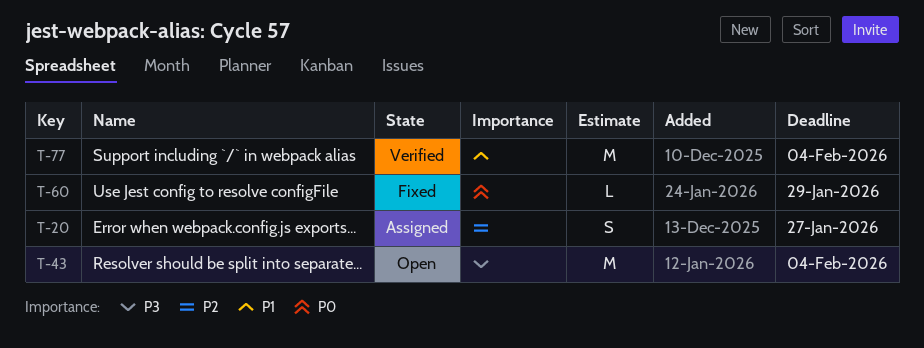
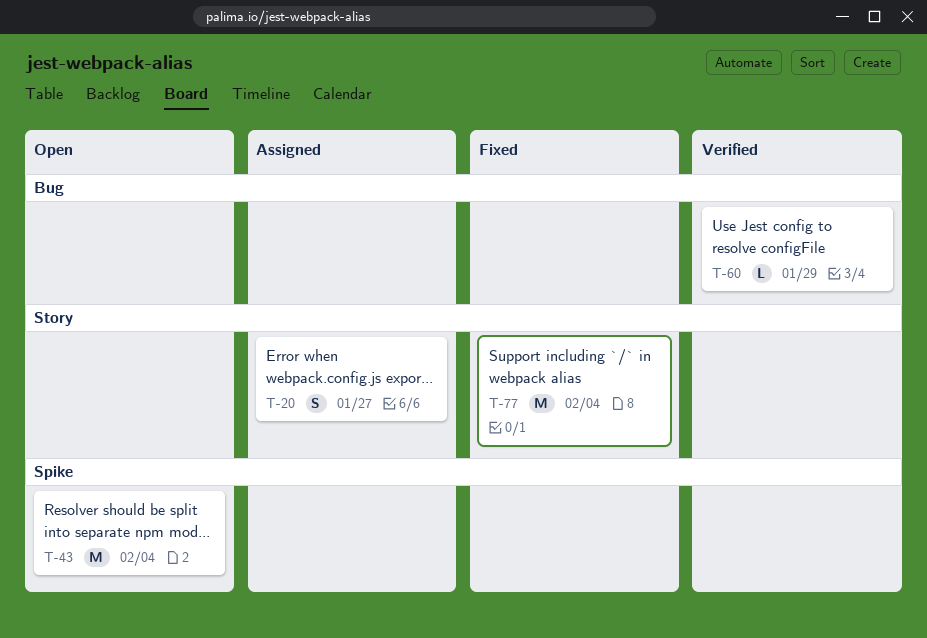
T-60, status: Fixed -> Verified
T-77, status: Verified -> Fixed

